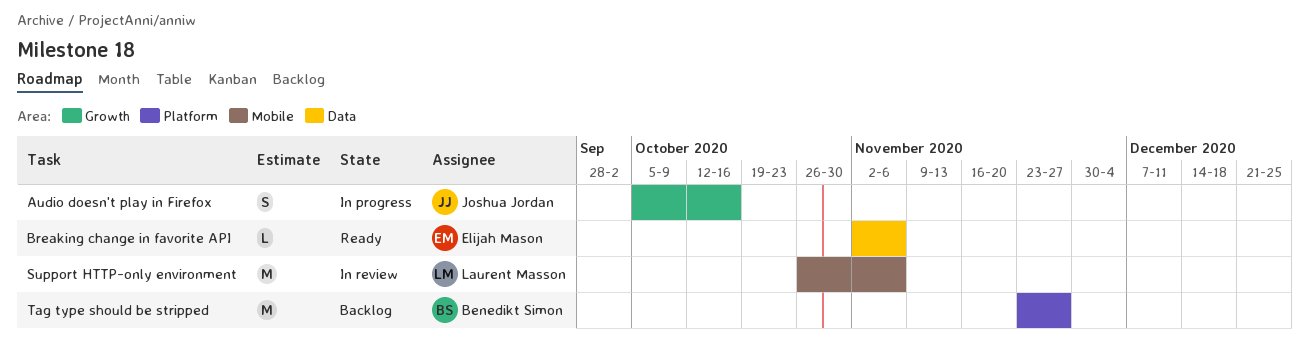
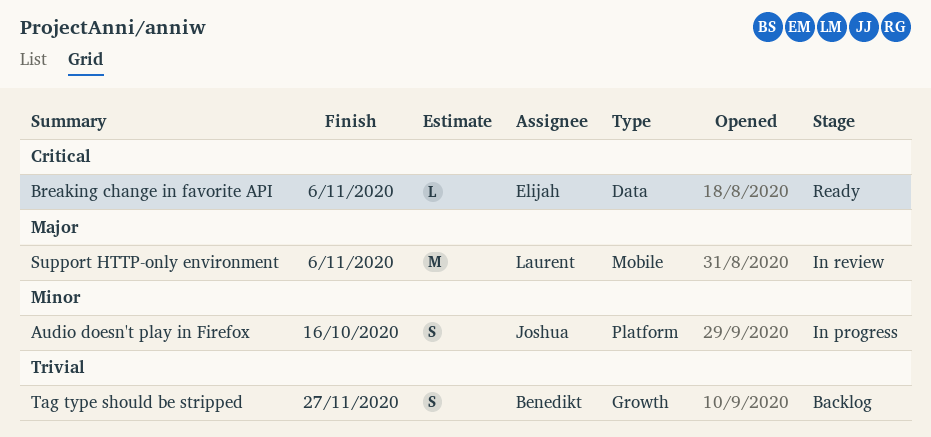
Audio doesn't play in Firefox, label: Growth -> Platform
Tag type should be stripped, label: Platform -> Growth
Tag type should be stripped, estimate: M -> S

